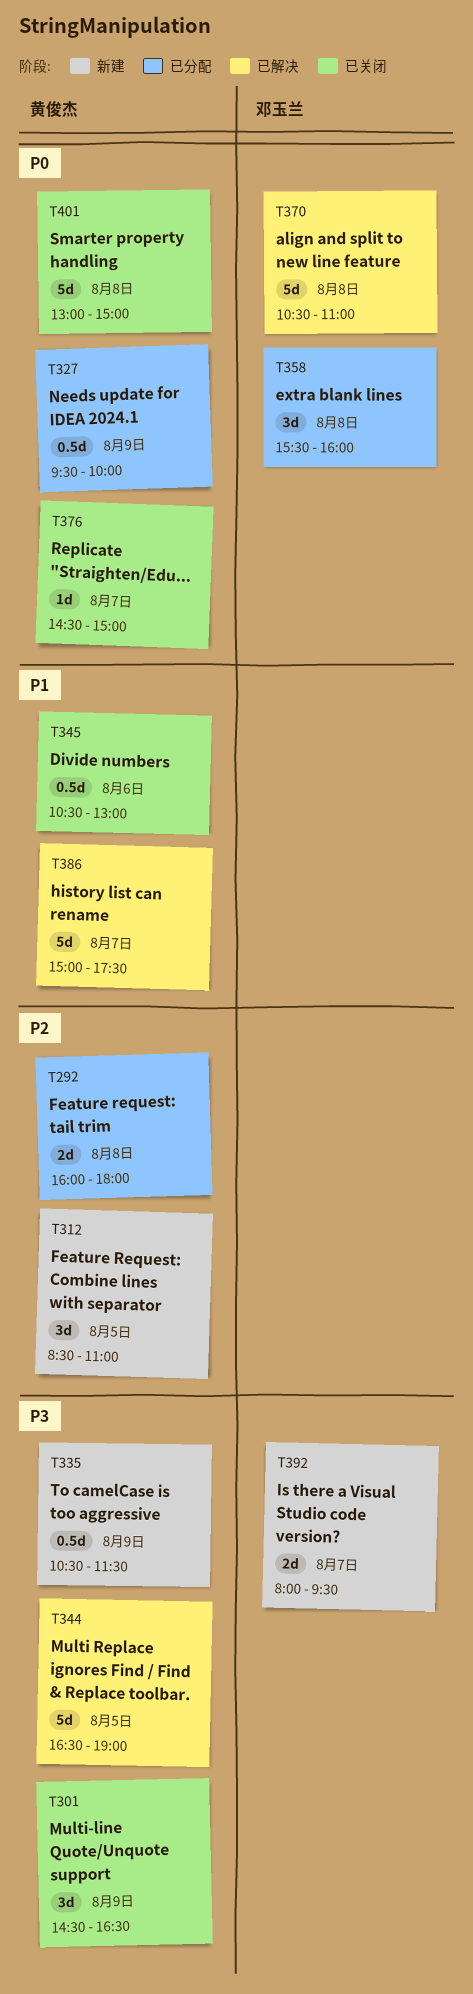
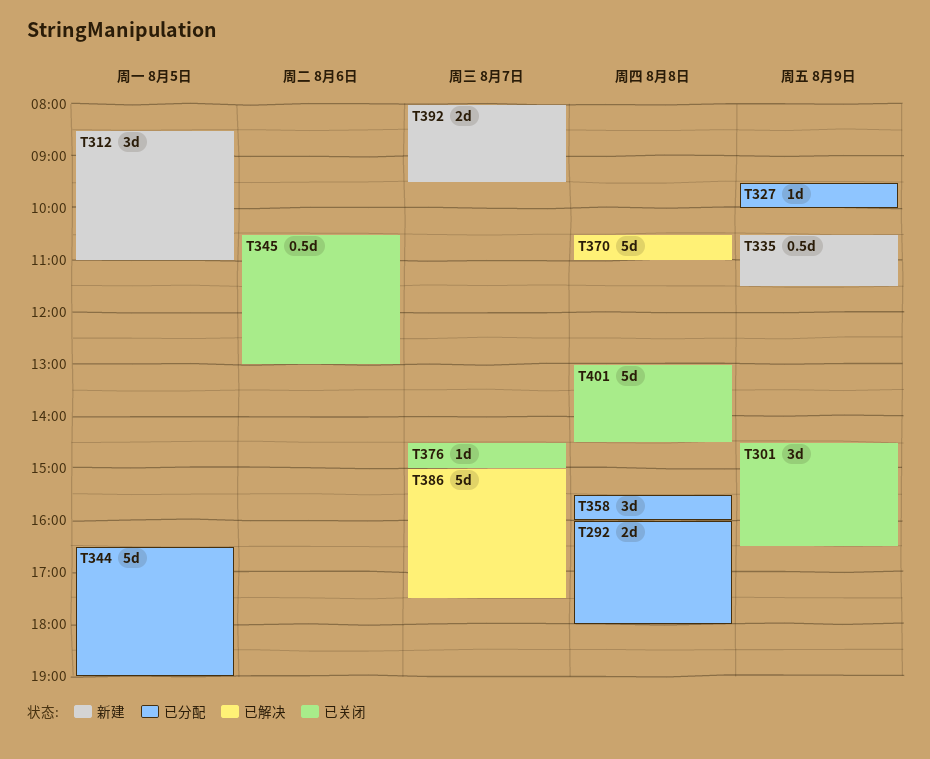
T327, estimate: 0.5d -> 1d
T344, status: 已解决 -> 已分配
T401, ends: 15:00 -> 14:30

